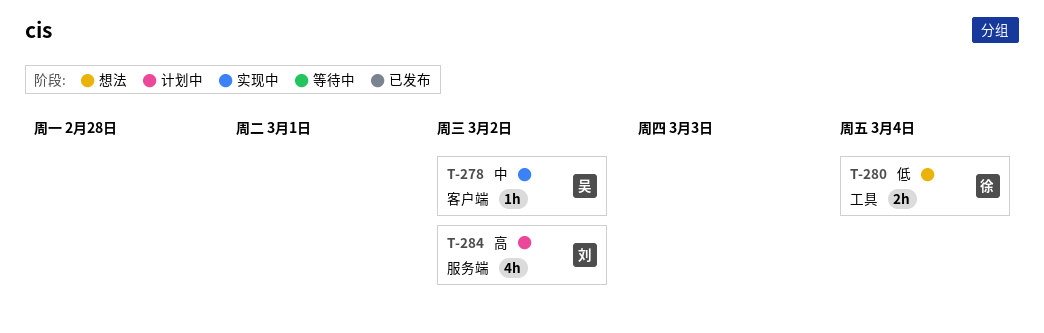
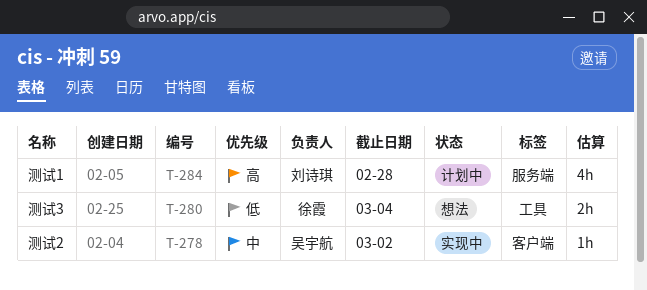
T-284, due: Mar 2 -> Feb 28

